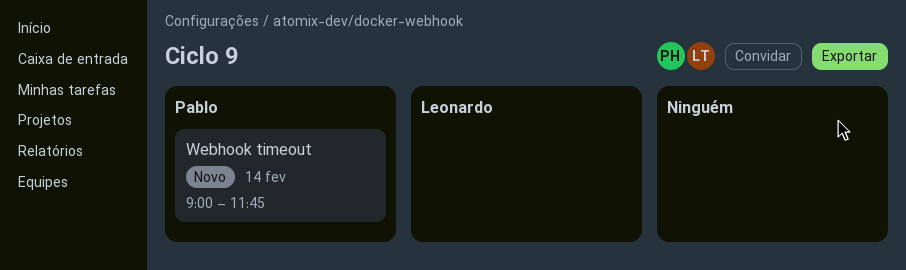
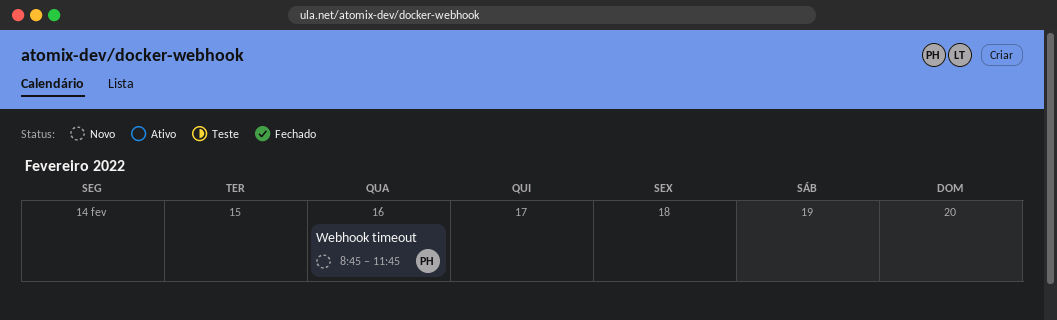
Webhook timeout, day: Feb 14 -> Feb 16
Webhook timeout, begins: 09:00 -> 08:45

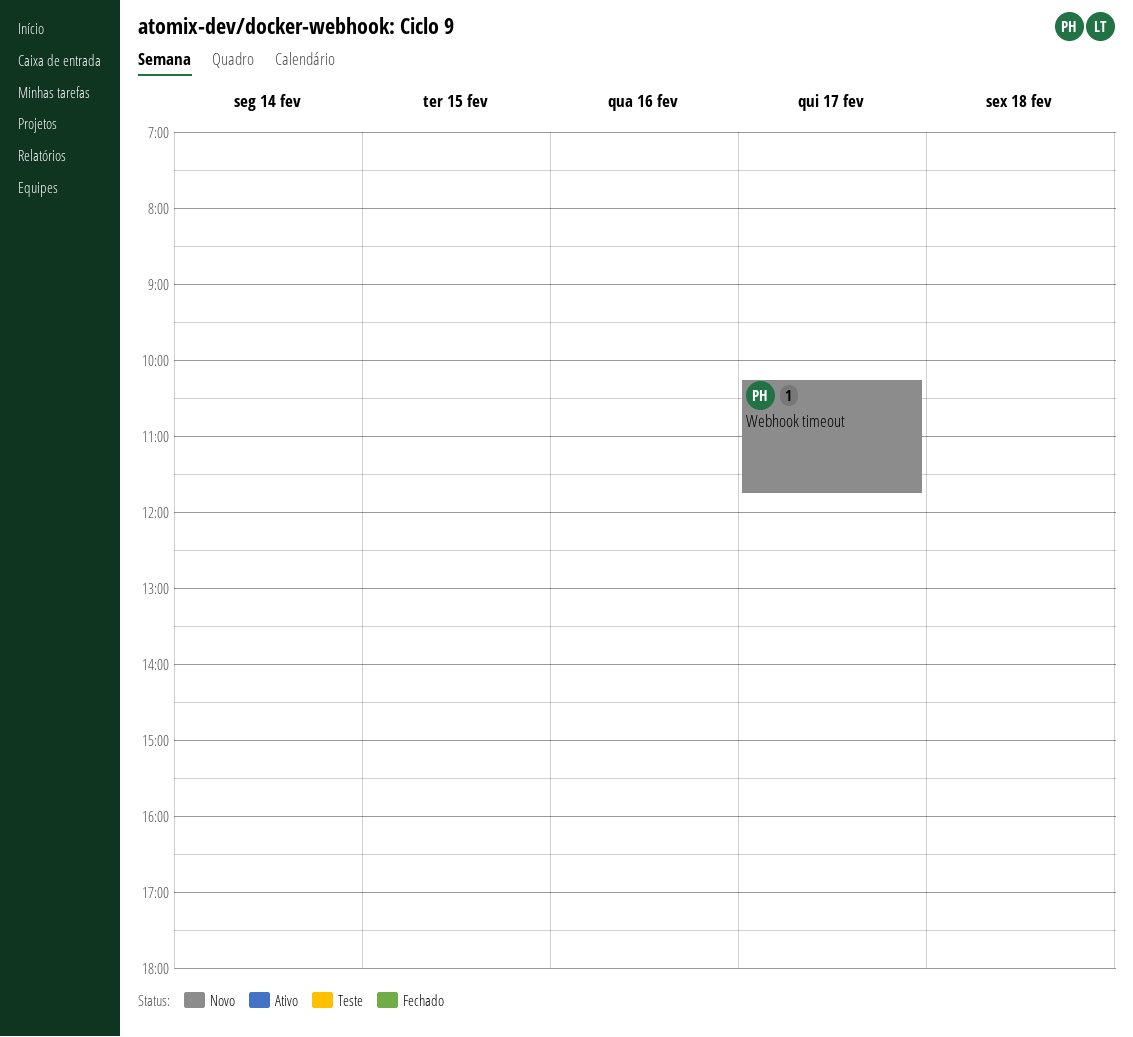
Webhook timeout, day: Feb 16 -> Feb 17
Webhook timeout, begins: 08:45 -> 10:15

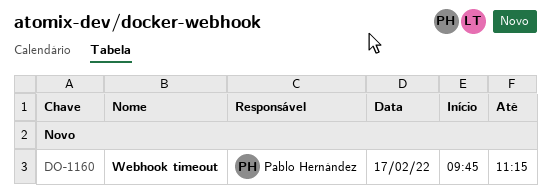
Webhook timeout, begins: 10:15 -> 09:45
Webhook timeout, ends: 11:45 -> 11:15

